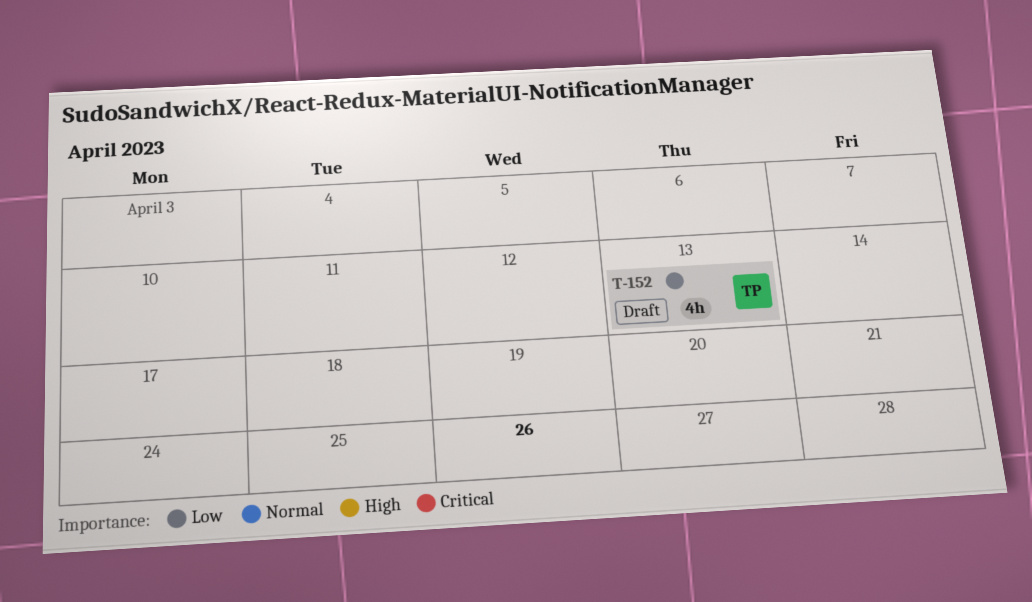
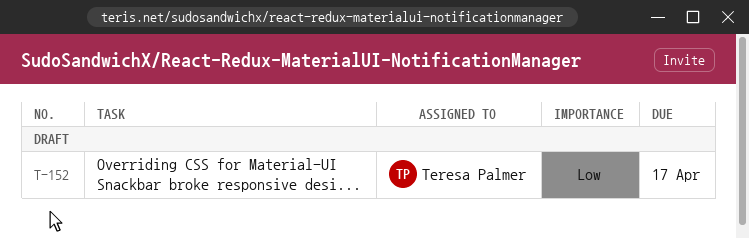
T-152, due: Apr 13 -> Apr 17

